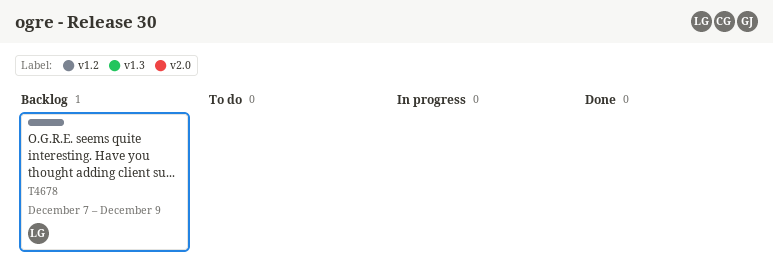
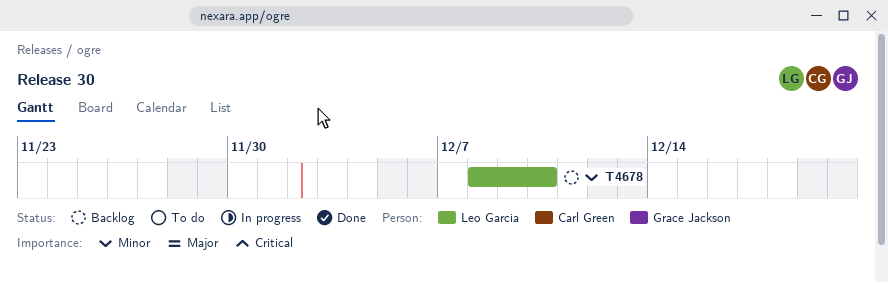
T4678, start: Dec 7 -> Dec 8
T4678, due: Dec 9 -> Dec 10

